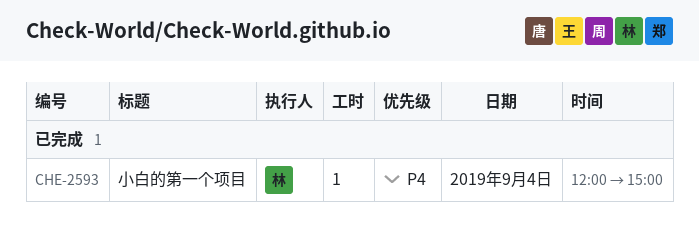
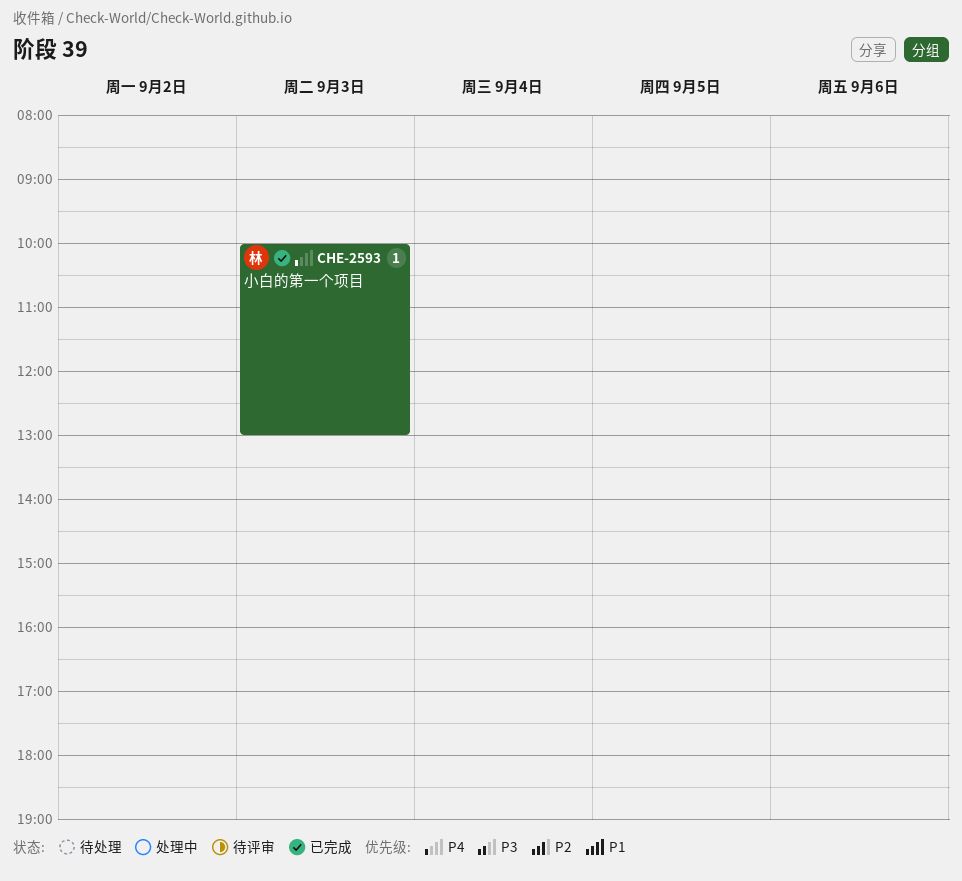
CHE-2593, day: Sep 4 -> Sep 3
CHE-2593, begins: 12:00 -> 10:00
CHE-2593, ends: 15:00 -> 13:00

